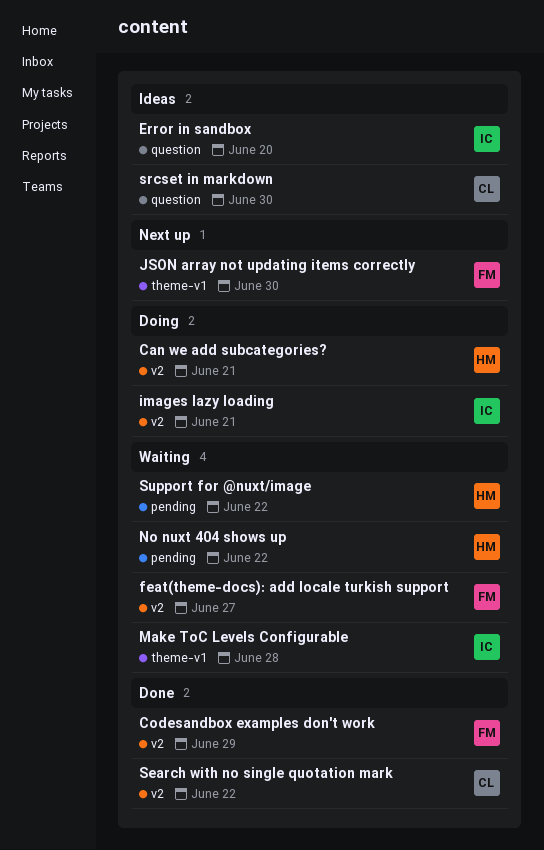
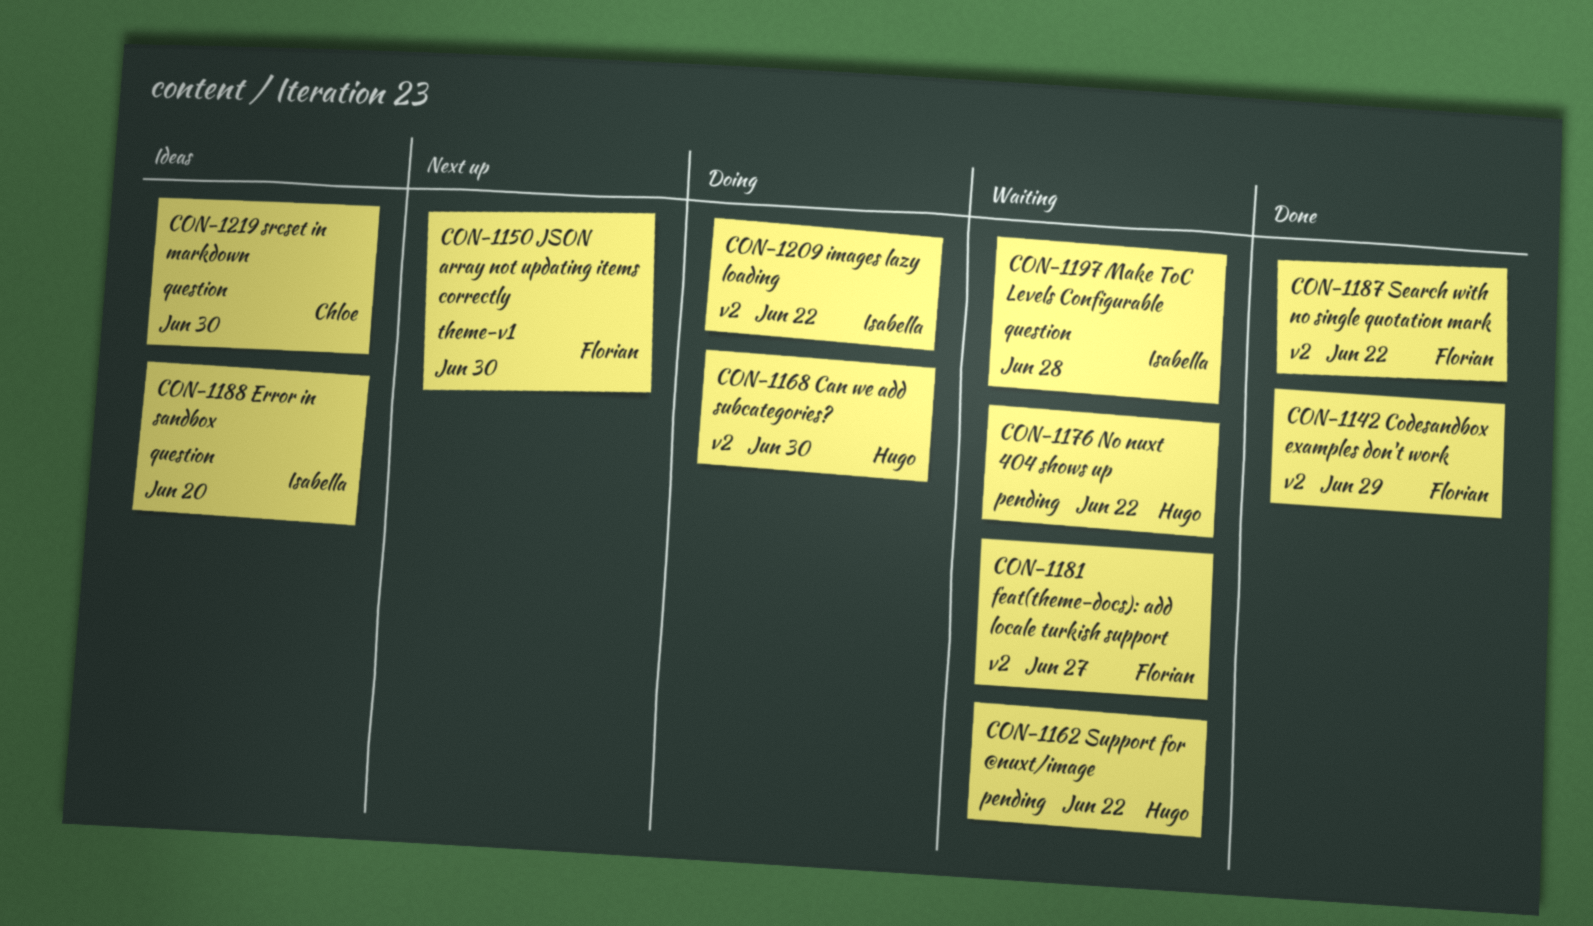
Can we add subcategories?, due: Jun 21 -> Jun 30
images lazy loading, due: Jun 21 -> Jun 22
Make ToC Levels Configurable, label: theme-v1 -> question
Search with no single quotation mark, owner: Chloe -> Florian

